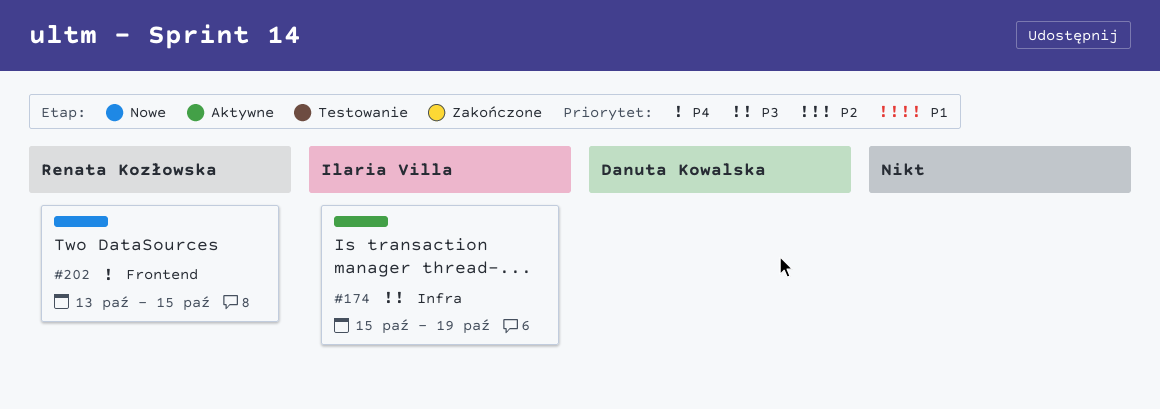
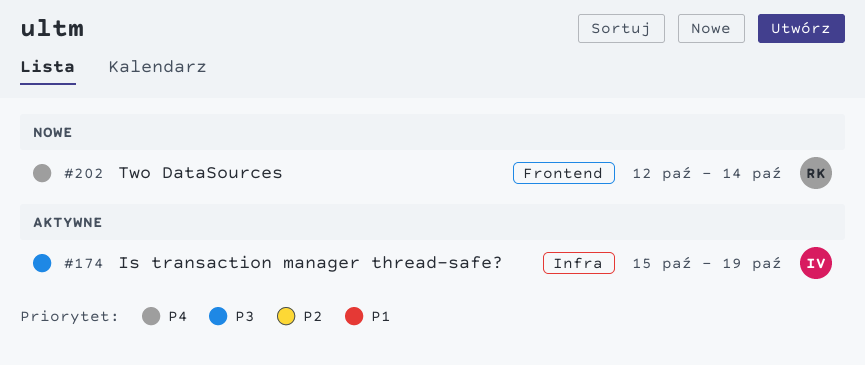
#202, start: Oct 13 -> Oct 12
#202, due: Oct 15 -> Oct 14

